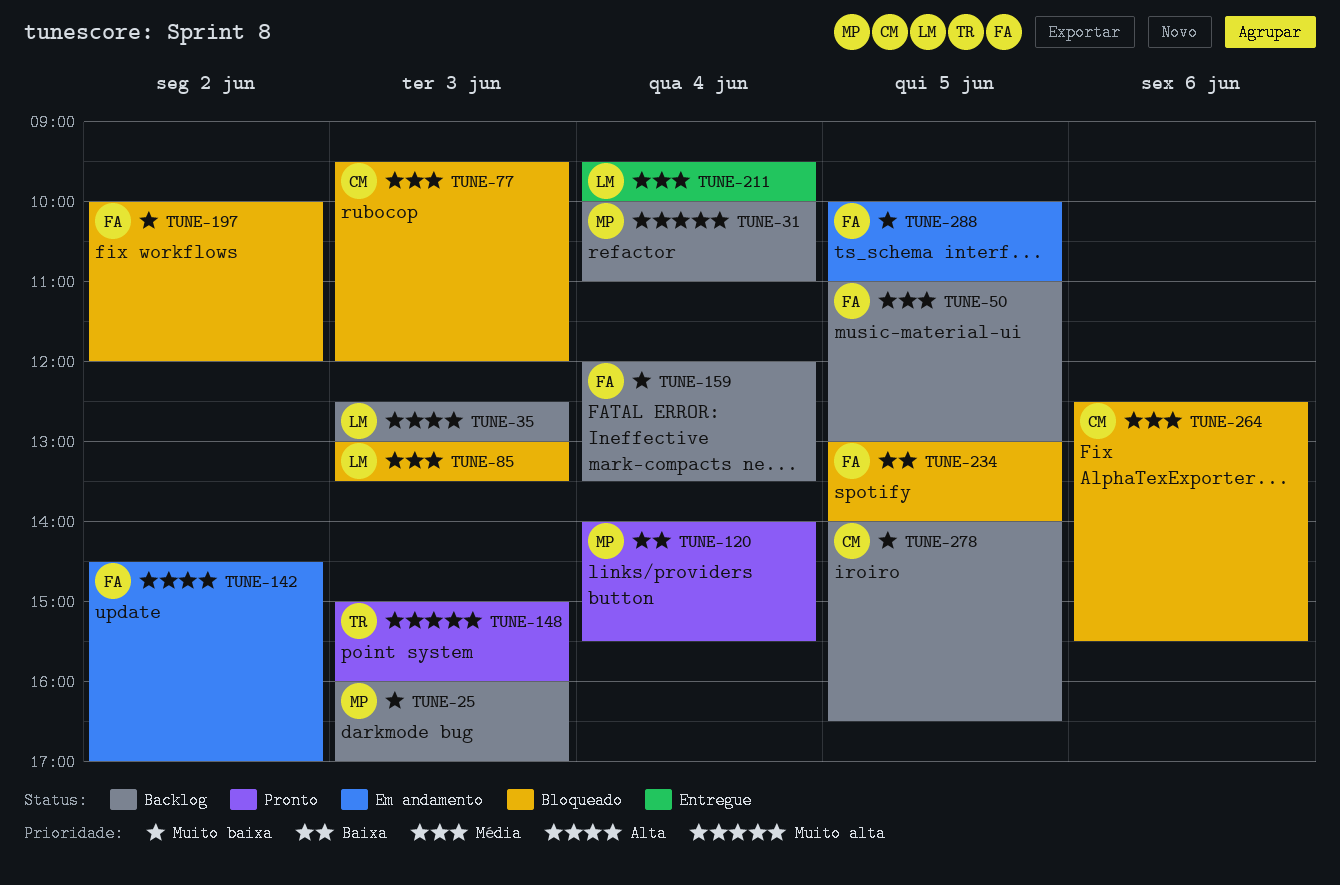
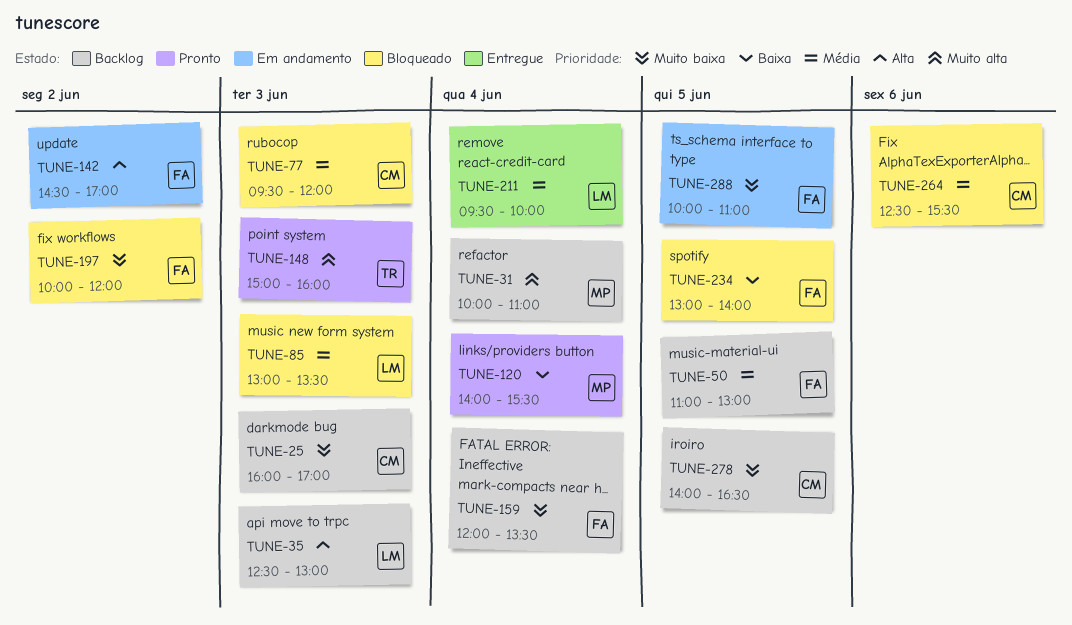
TUNE-25, owner: MP -> CM

